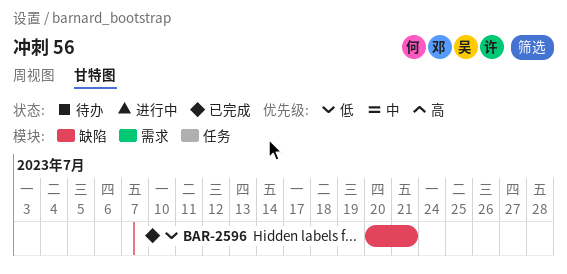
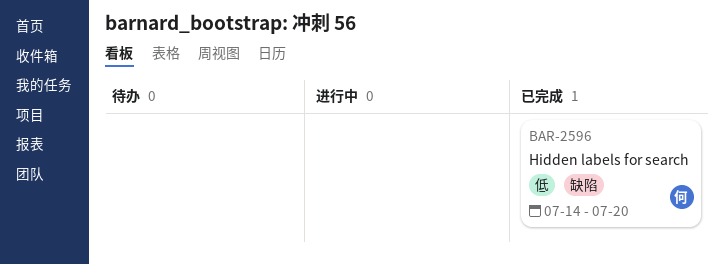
BAR-2596, start: Jul 20 -> Jul 14
BAR-2596, due: Jul 21 -> Jul 20

